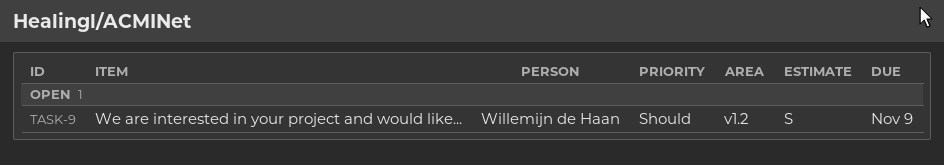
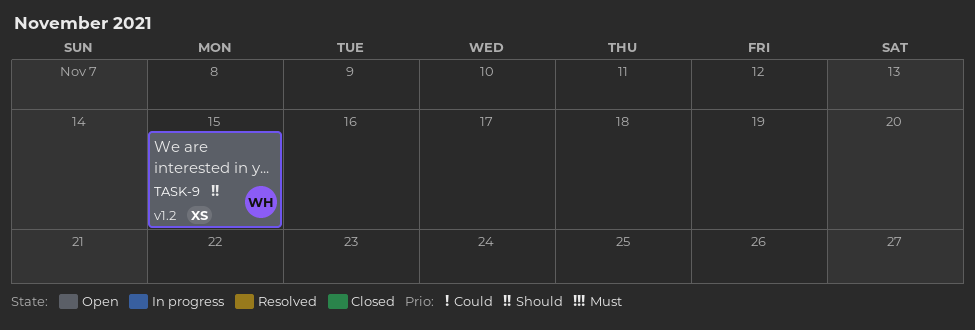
TASK-9, estimate: S -> XS
TASK-9, due: Nov 9 -> Nov 15

